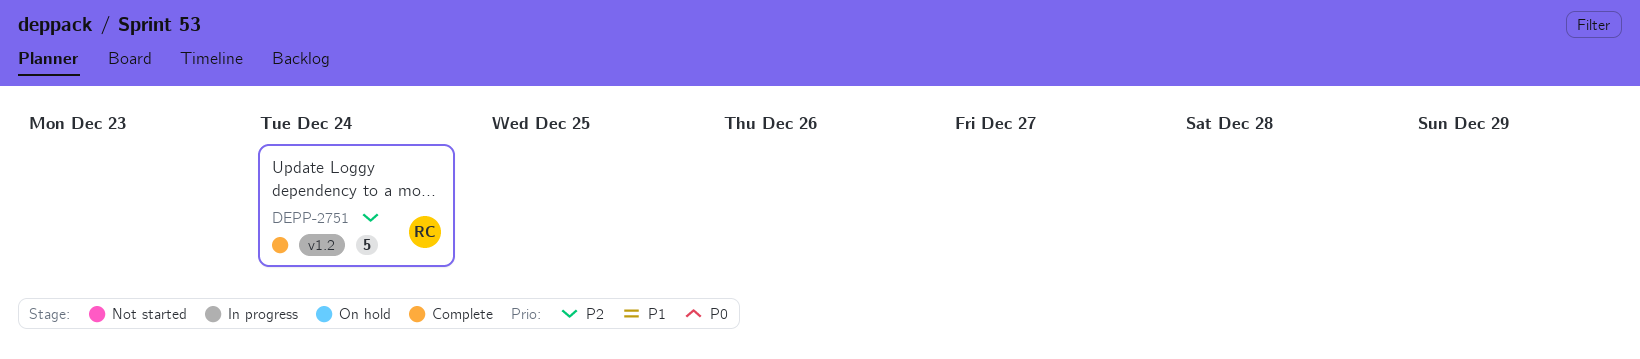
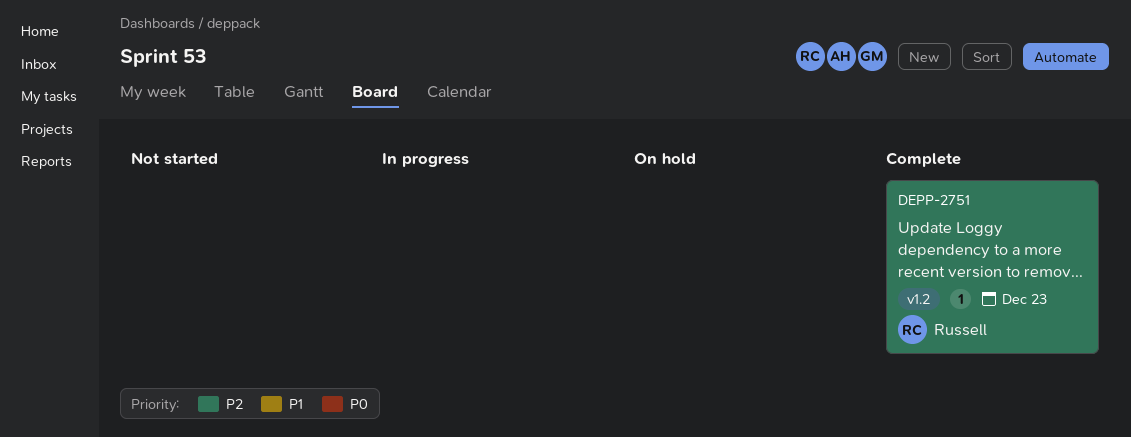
DEPP-2751, estimate: 5 -> 1
DEPP-2751, due: Dec 24 -> Dec 23

